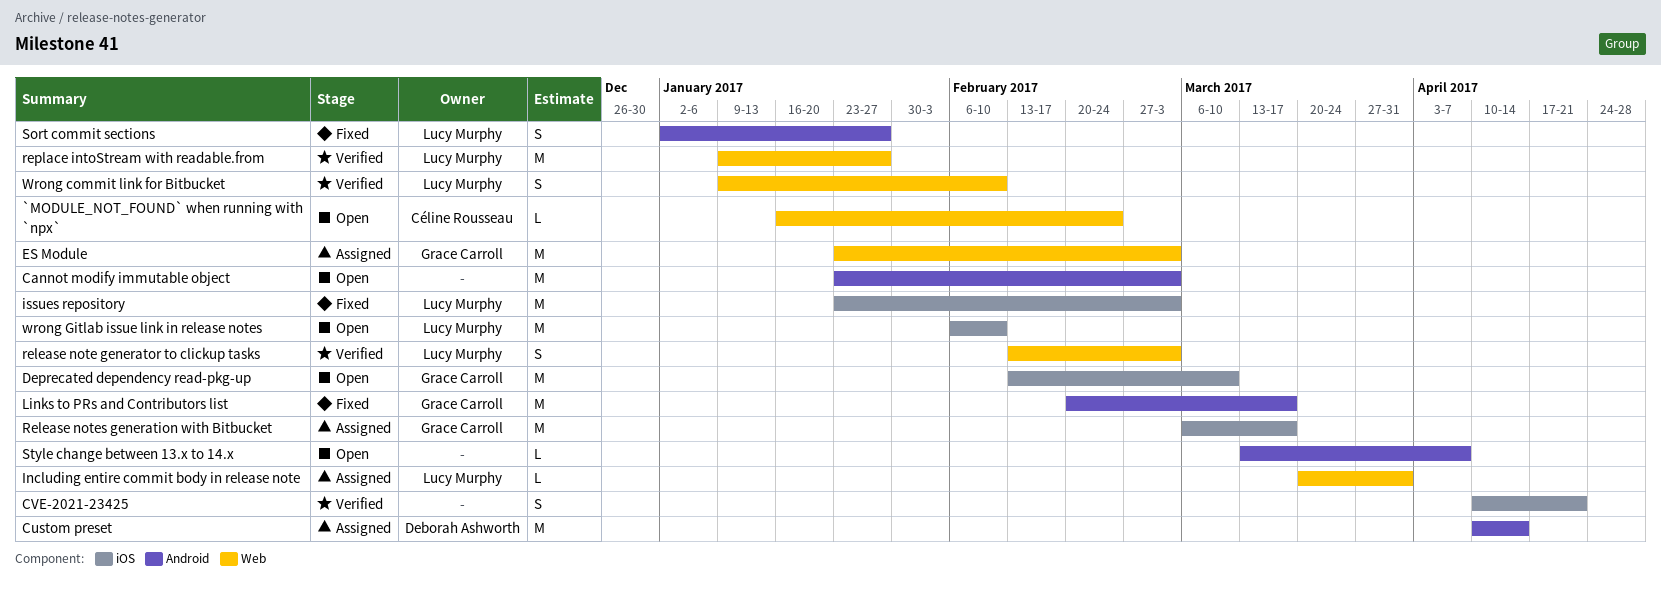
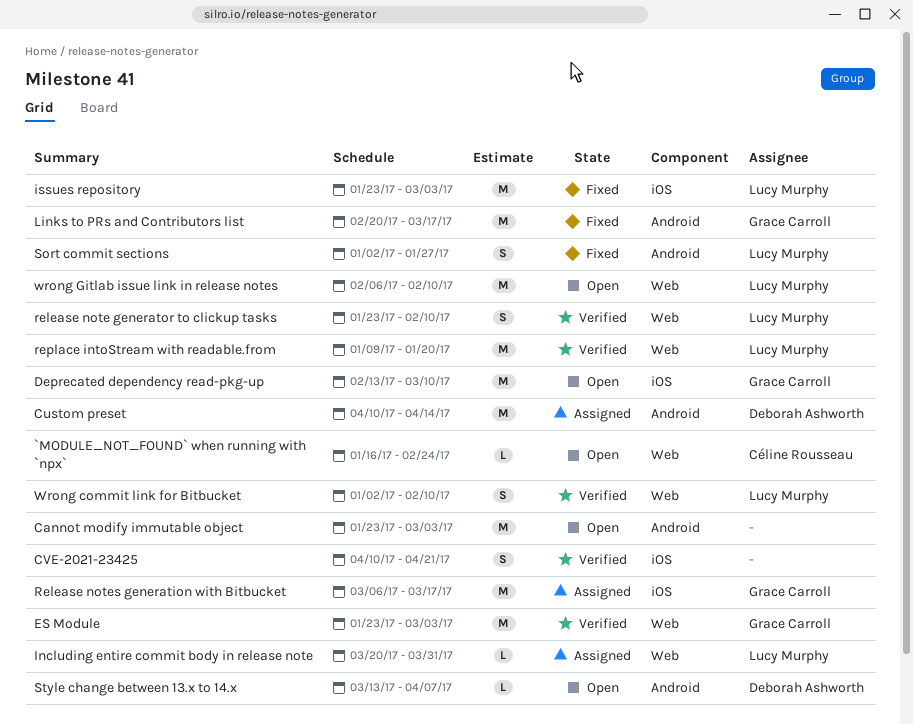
ES Module, status: Assigned -> Verified
release note generator to clickup tasks, start: Feb 13 -> Jan 23
release note generator to clickup tasks, due: Mar 3 -> Feb 10
replace intoStream with readable.from, due: Jan 27 -> Jan 20
Style change between 13.x to 14.x, owner: none -> Deborah Ashworth
Wrong commit link for Bitbucket, start: Jan 9 -> Jan 2
wrong Gitlab issue link in release notes, label: iOS -> Web

